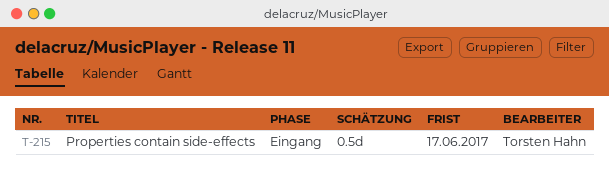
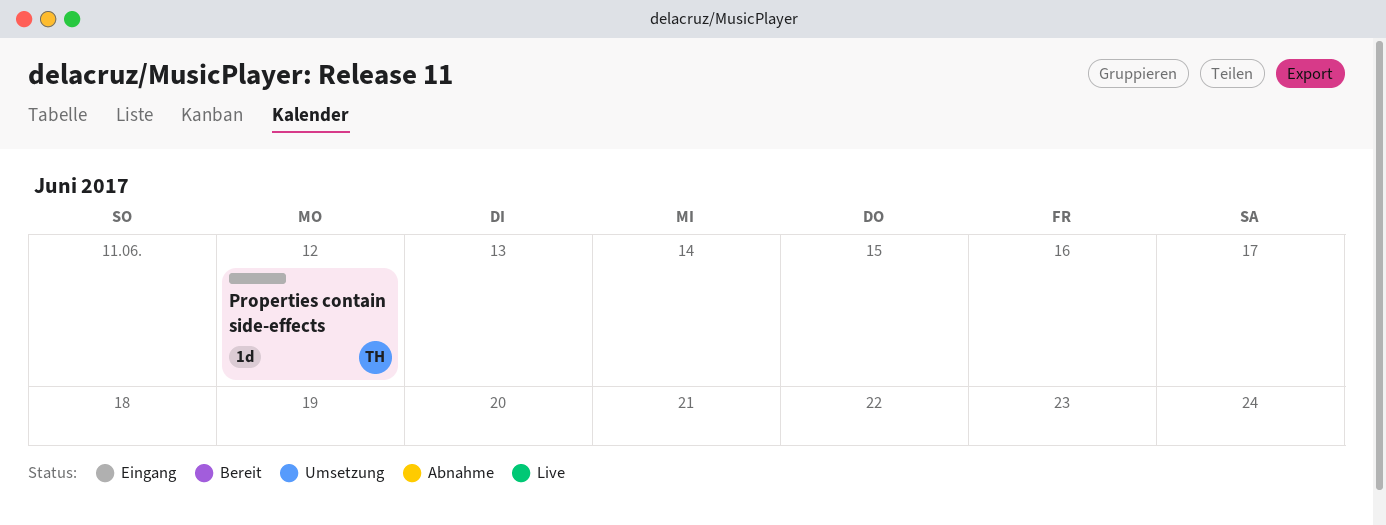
Properties contain side-effects, estimate: 0.5d -> 1d
Properties contain side-effects, due: Jun 17 -> Jun 12

